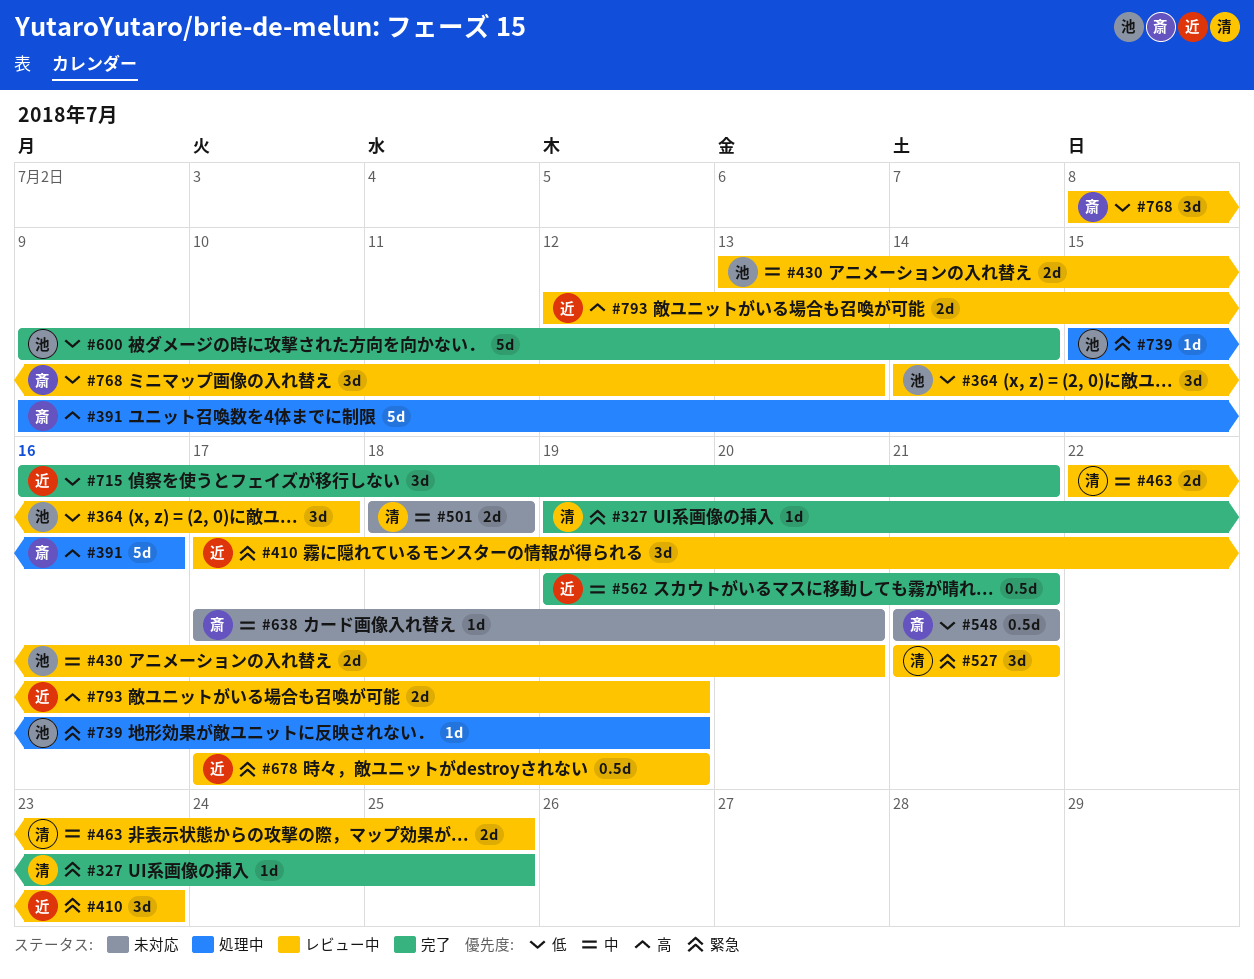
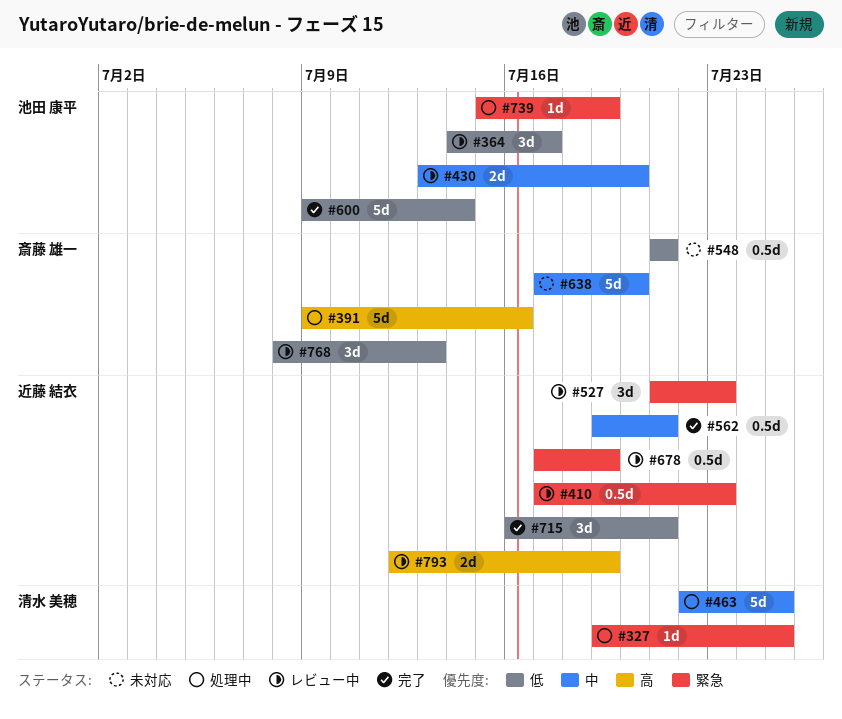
#327, status: 完了 -> 処理中
#410, estimate: 3d -> 0.5d
#463, status: レビュー中 -> 処理中
#463, estimate: 2d -> 5d
#501: present -> none
#527, owner: 清水 美穂 -> 近藤 結衣
#527, due: Jul 21 -> Jul 23
#638, estimate: 1d -> 5d

